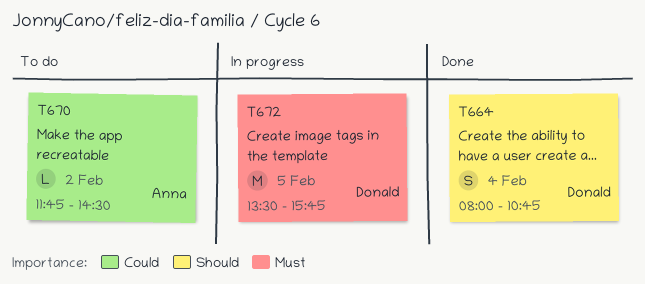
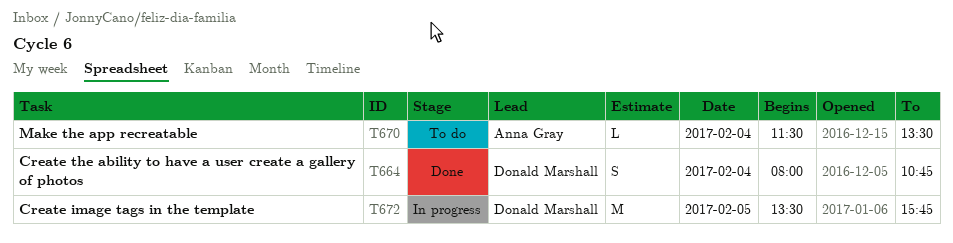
T670, day: Feb 2 -> Feb 4
T670, begins: 11:45 -> 11:30
T670, ends: 14:30 -> 13:30

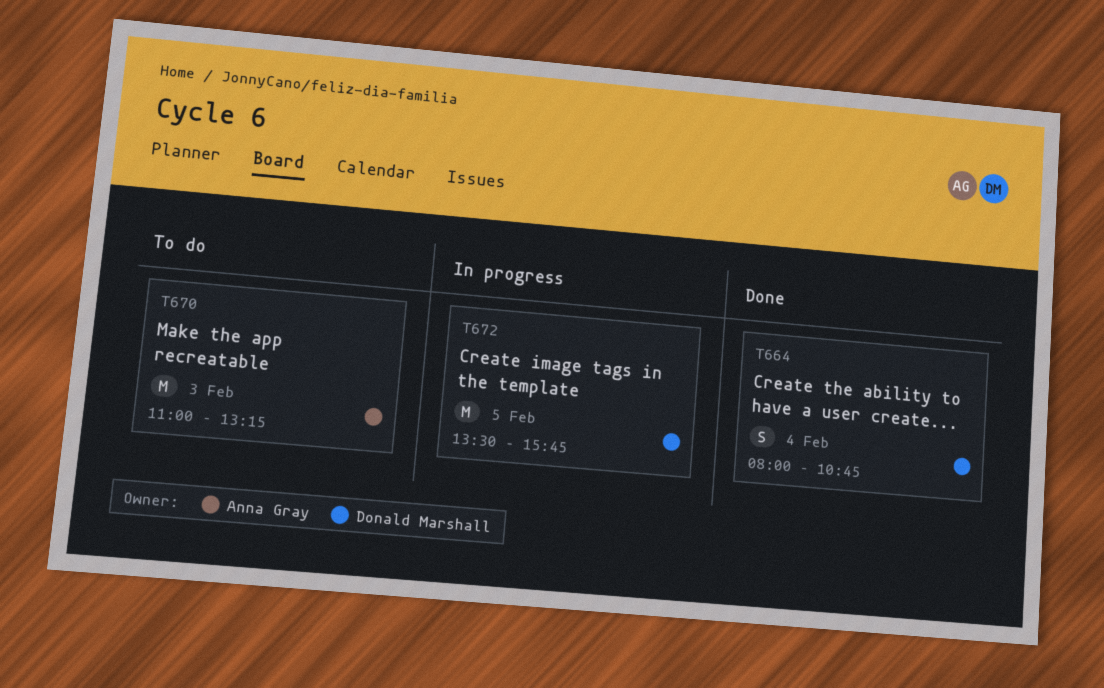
T670, estimate: L -> M
T670, day: Feb 4 -> Feb 3
T670, begins: 11:30 -> 11:00
T670, ends: 13:30 -> 13:15

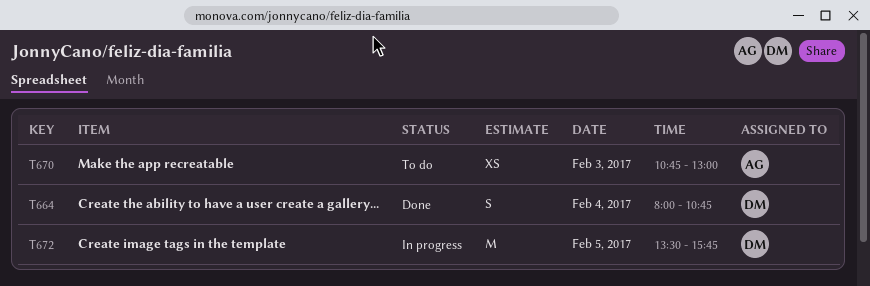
T670, estimate: M -> XS
T670, begins: 11:00 -> 10:45
T670, ends: 13:15 -> 13:00

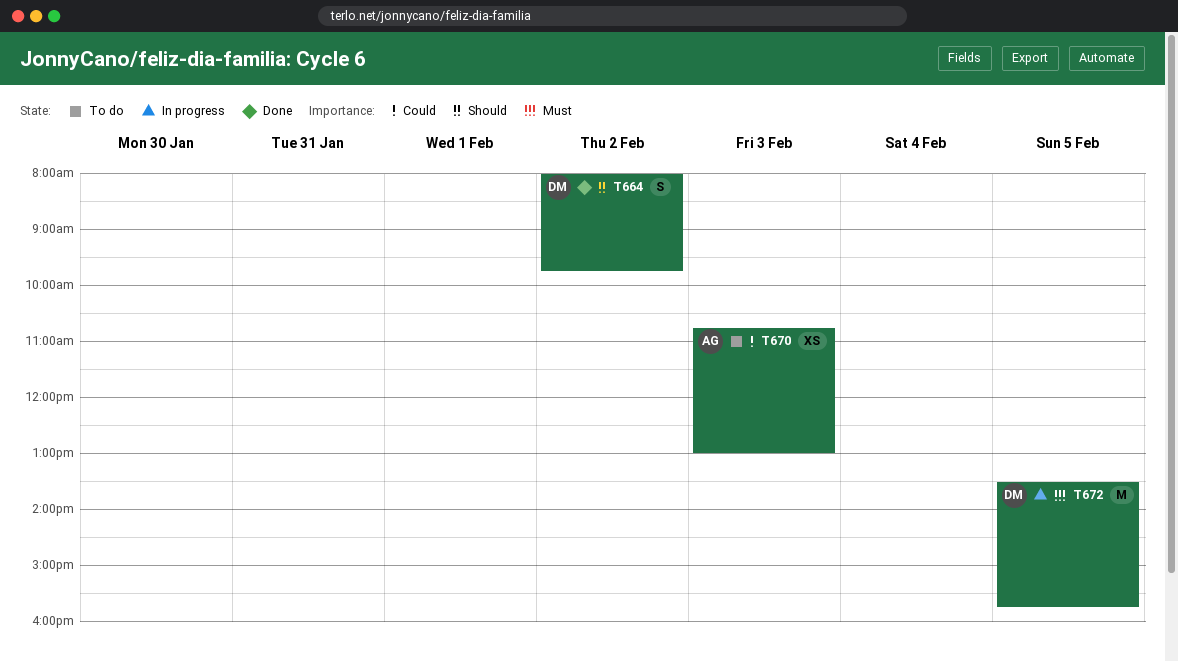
T664, day: Feb 4 -> Feb 2
T664, ends: 10:45 -> 09:45

